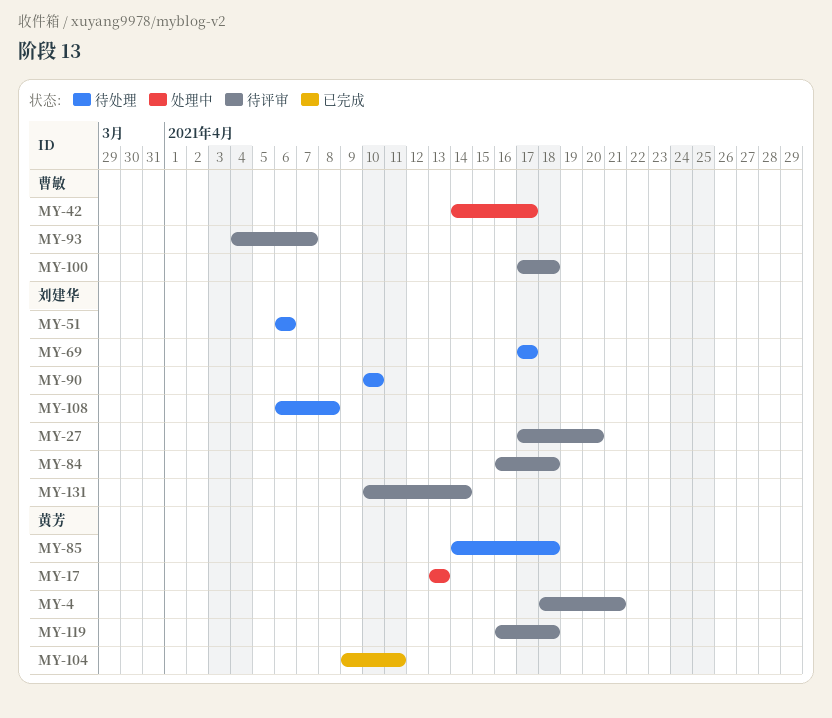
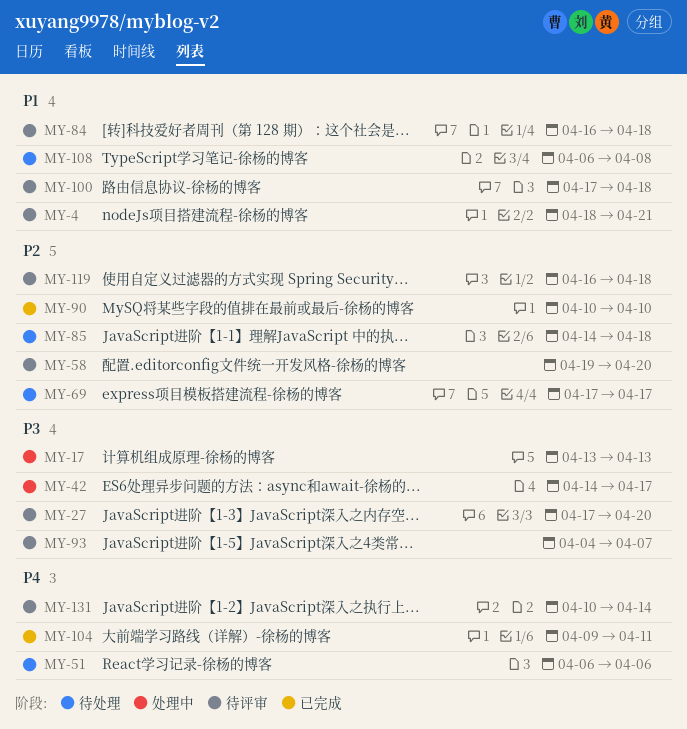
MY-58: none -> present
MY-90, status: 待处理 -> 已完成

